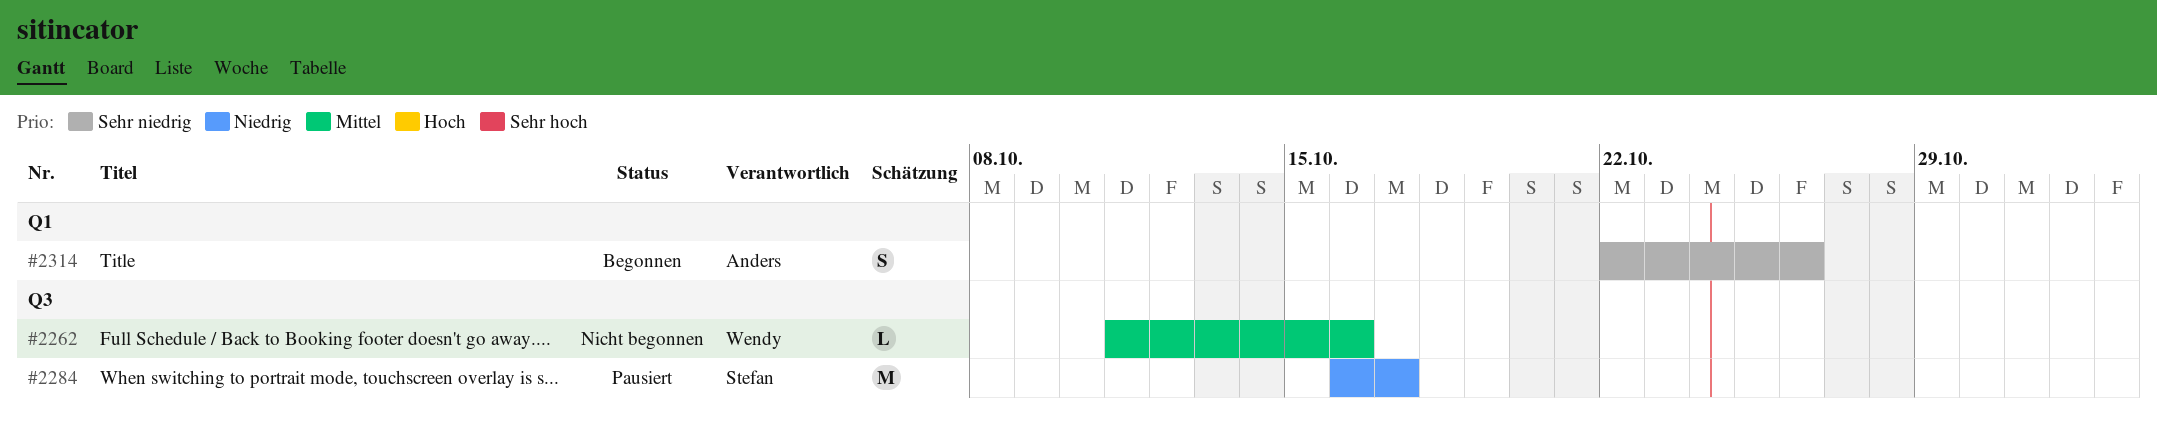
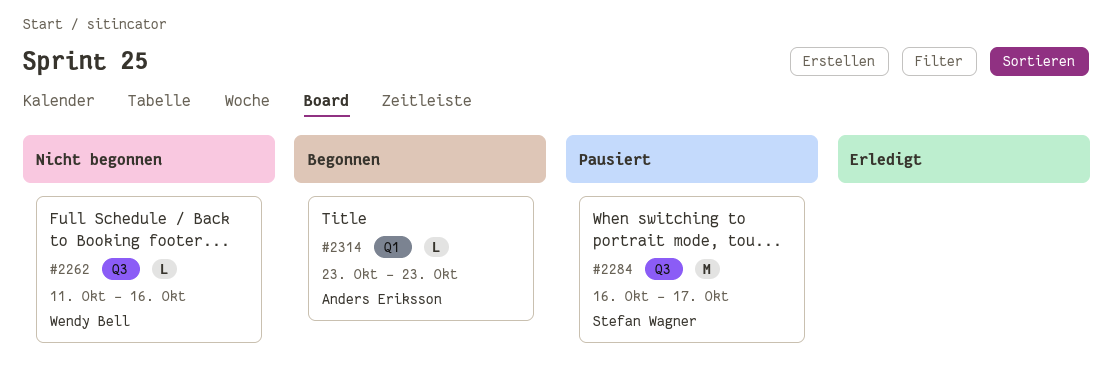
#2314, estimate: S -> L
#2314, start: Oct 22 -> Oct 23
#2314, due: Oct 26 -> Oct 23

